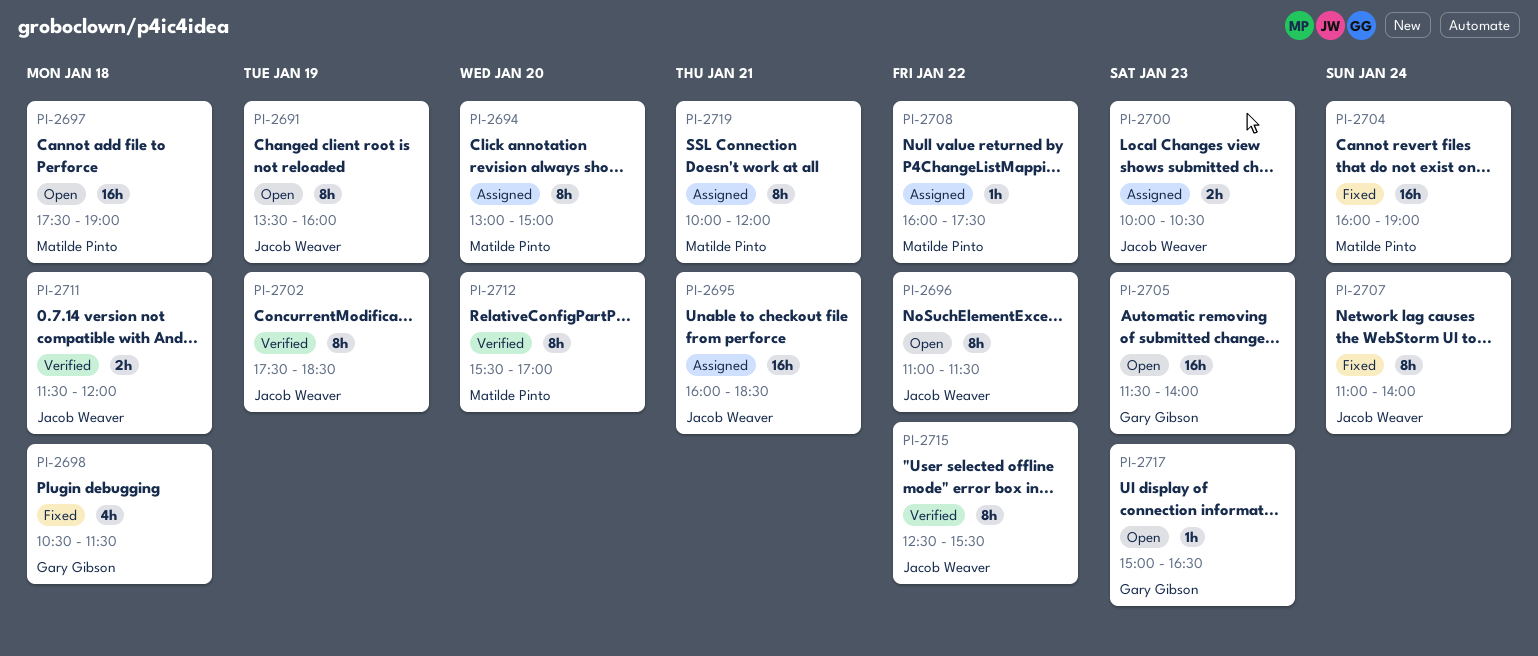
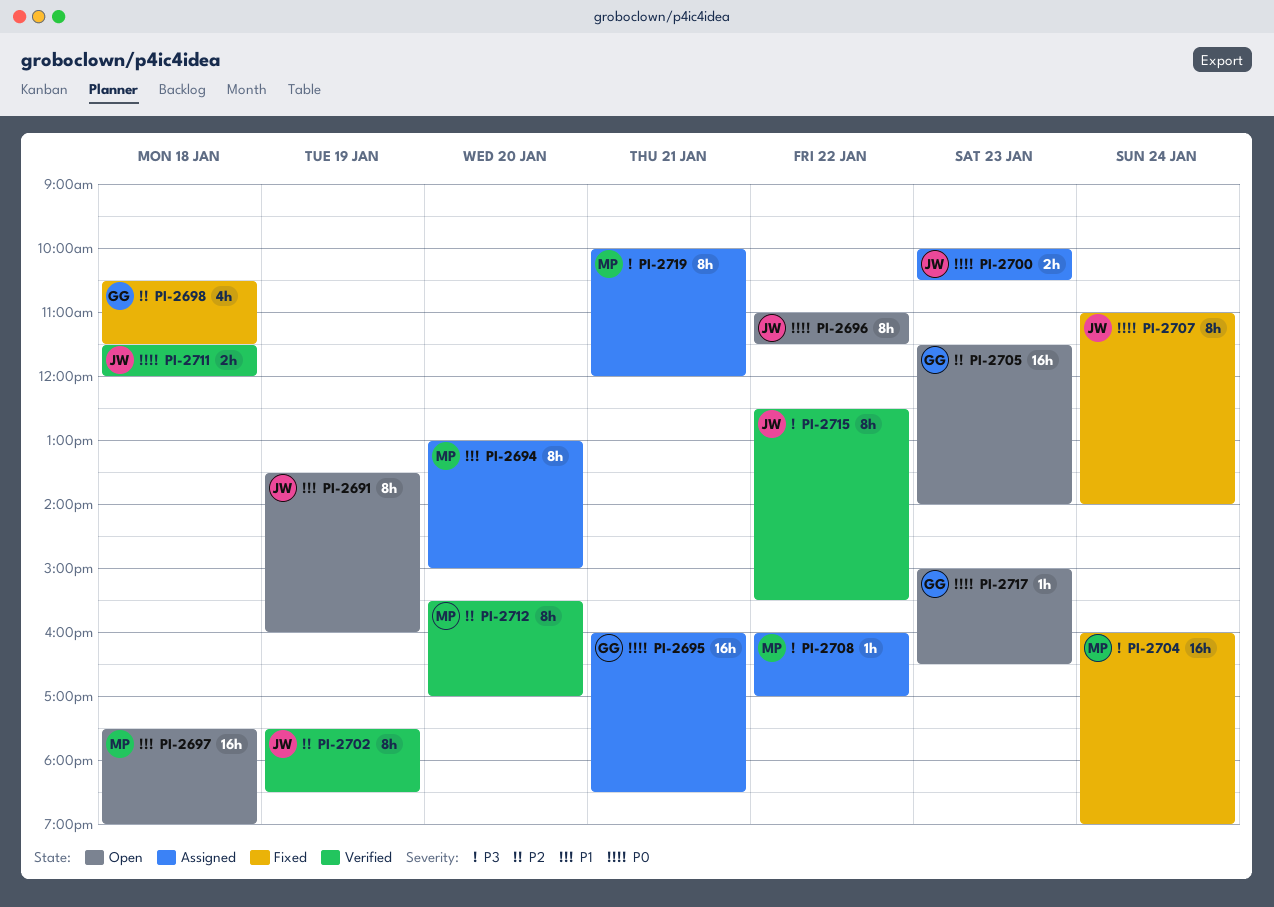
PI-2695, owner: Jacob Weaver -> Gary Gibson
PI-2708, ends: 17:30 -> 17:00

